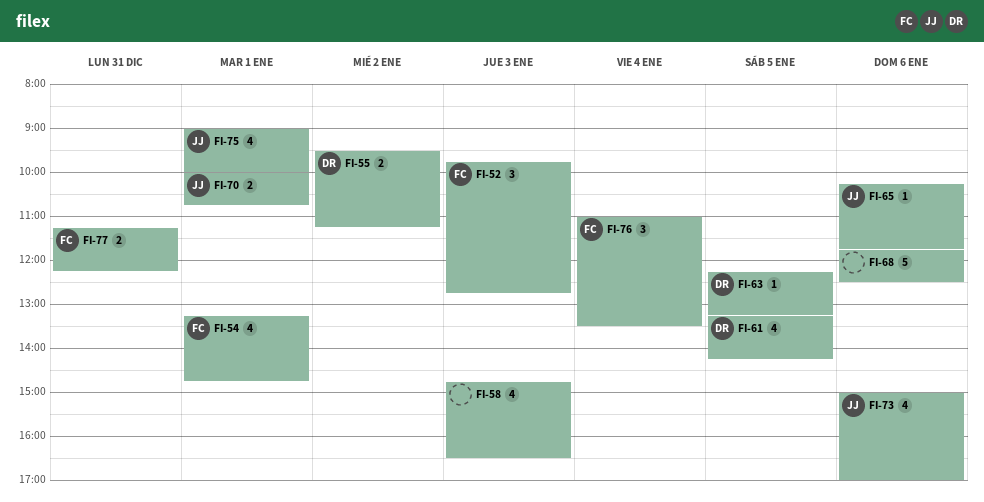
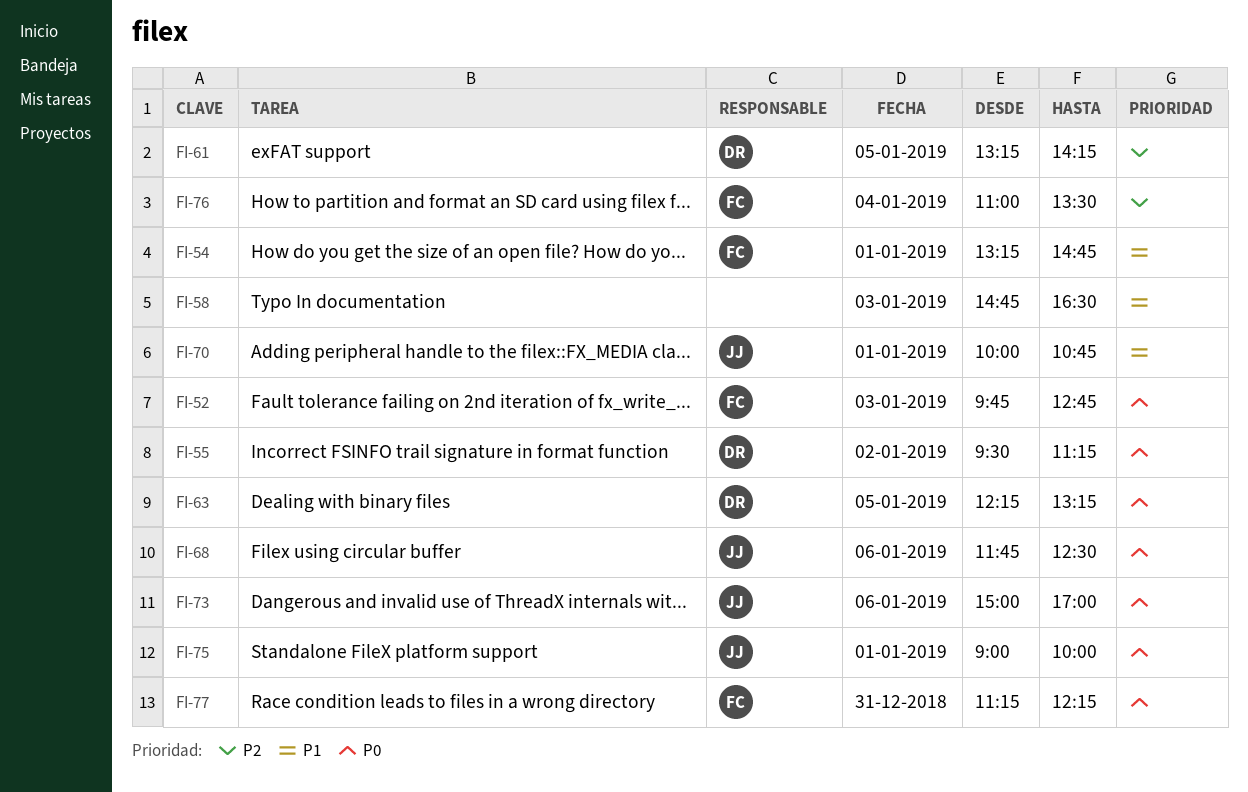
FI-65: present -> none
FI-68, owner: none -> JJ

